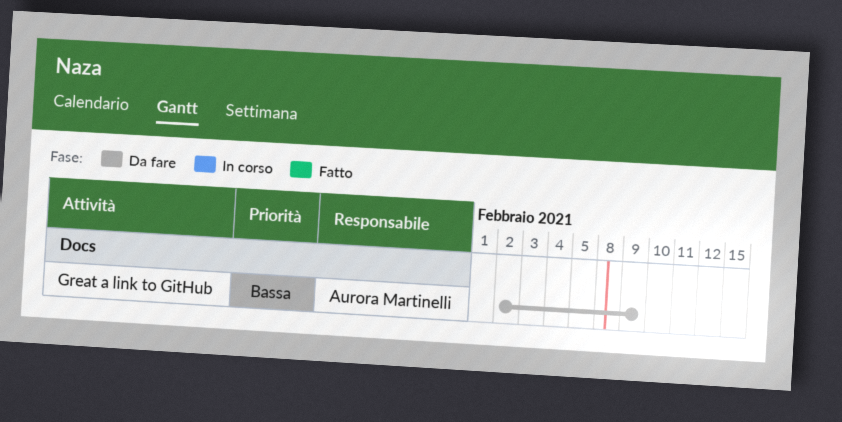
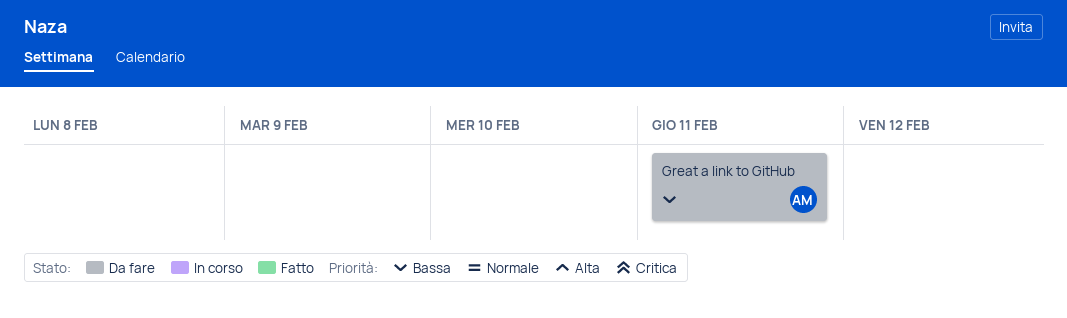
Great a link to GitHub, due: Feb 9 -> Feb 11

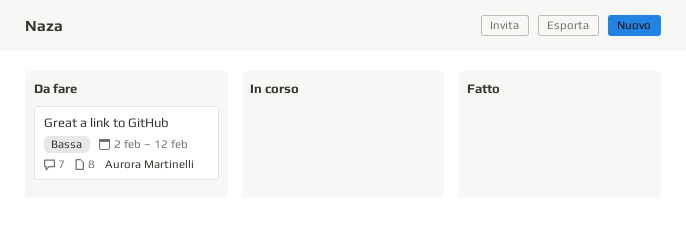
Great a link to GitHub, due: Feb 11 -> Feb 12

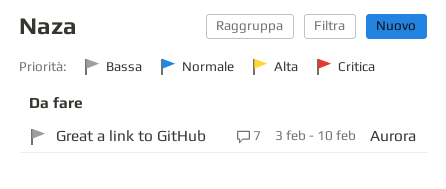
Great a link to GitHub, start: Feb 2 -> Feb 3
Great a link to GitHub, due: Feb 12 -> Feb 10

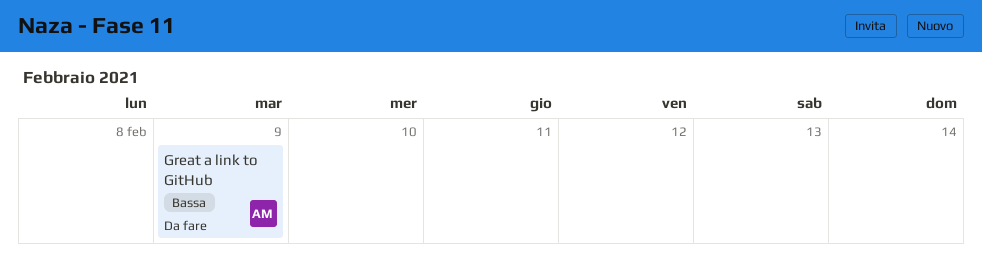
Great a link to GitHub, due: Feb 10 -> Feb 9

